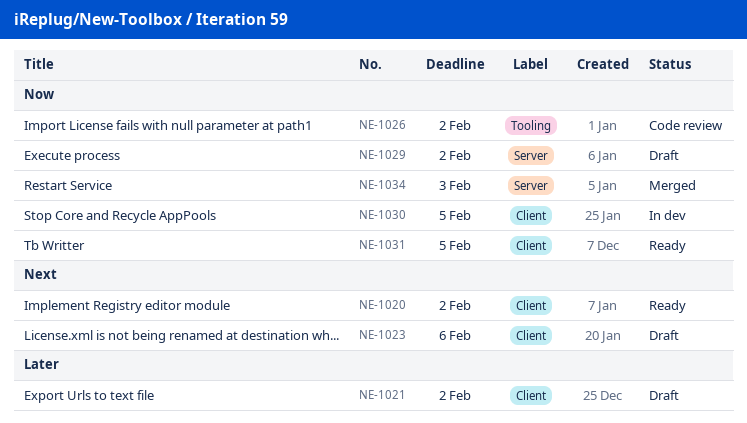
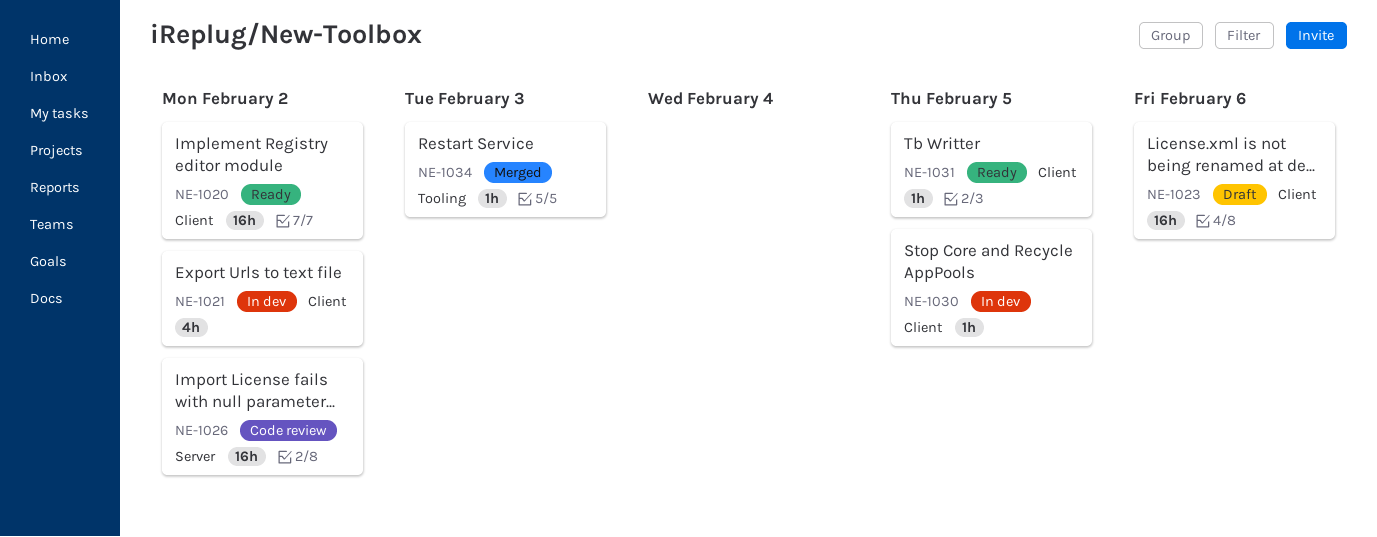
NE-1021, status: Draft -> In dev
NE-1026, label: Tooling -> Server
NE-1029: present -> none
NE-1034, label: Server -> Tooling

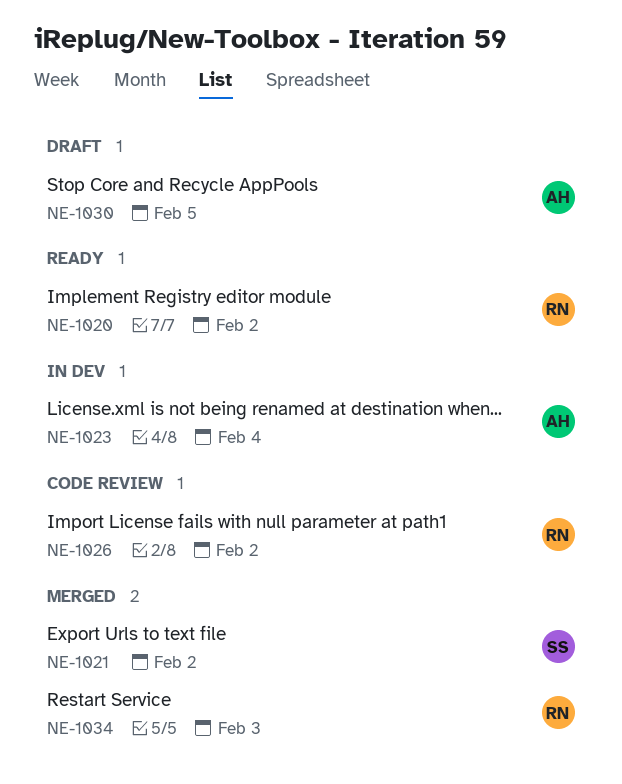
NE-1021, status: In dev -> Merged
NE-1023, status: Draft -> In dev
NE-1023, due: Feb 6 -> Feb 4
NE-1030, status: In dev -> Draft
NE-1031: present -> none

